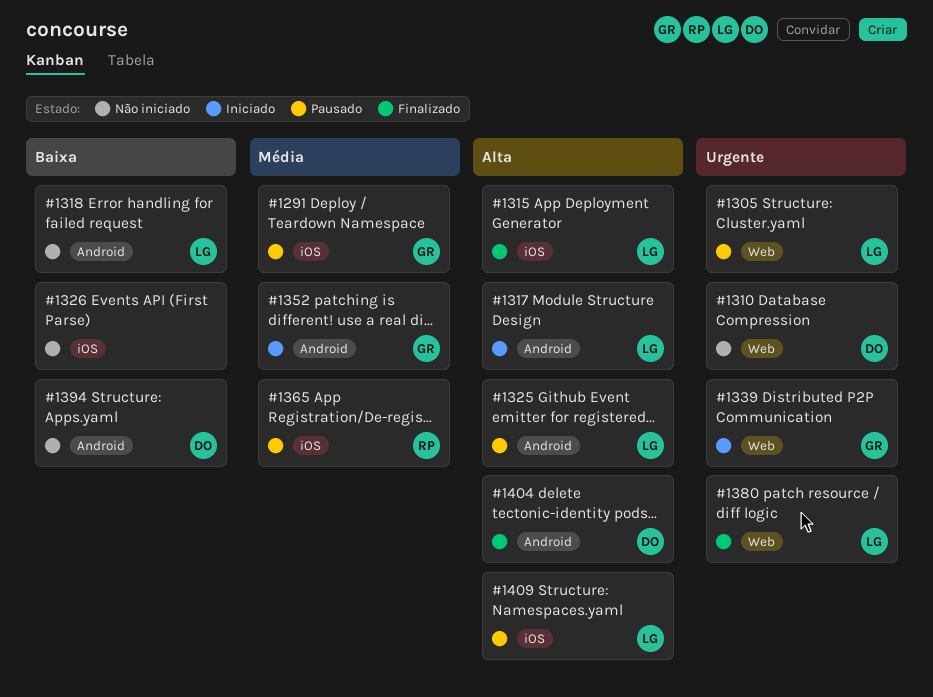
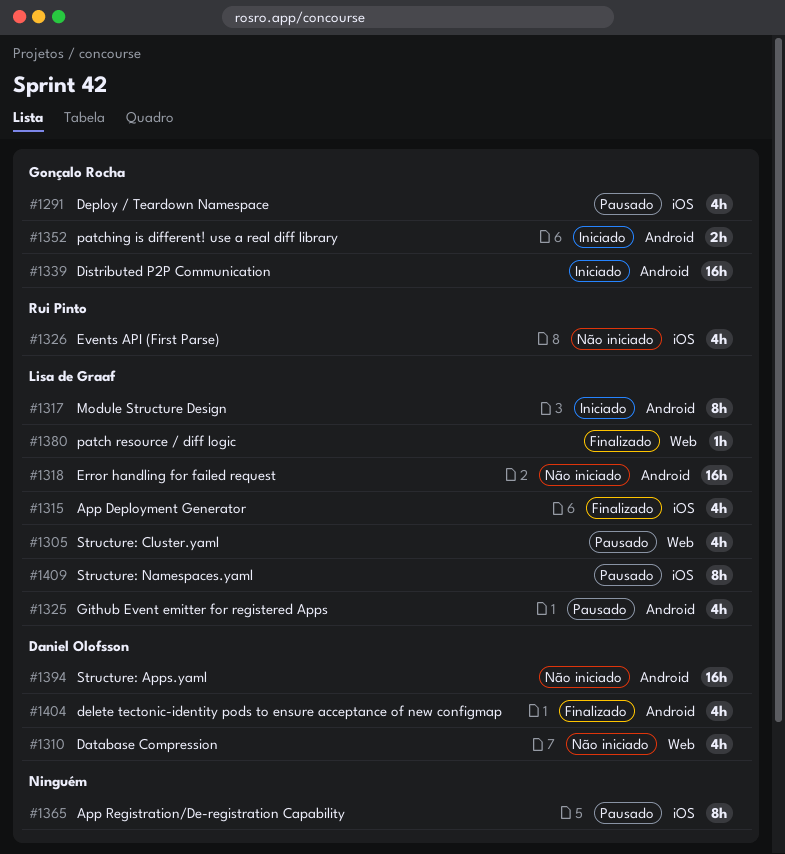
#1326, owner: none -> Rui Pinto
#1339, label: Web -> Android
#1365, owner: Rui Pinto -> none

